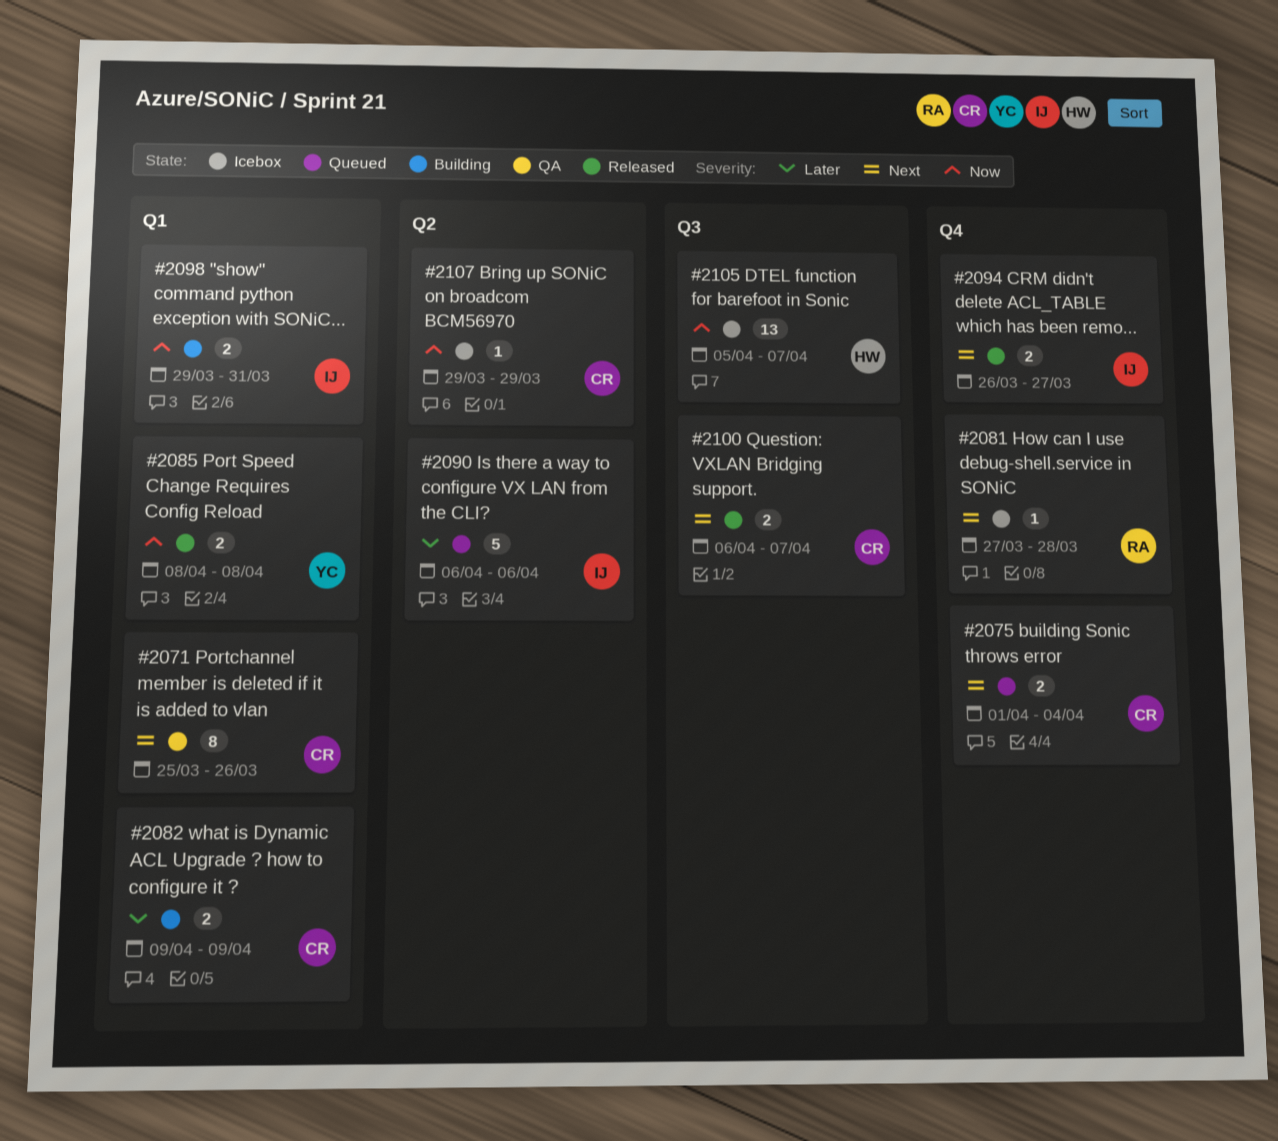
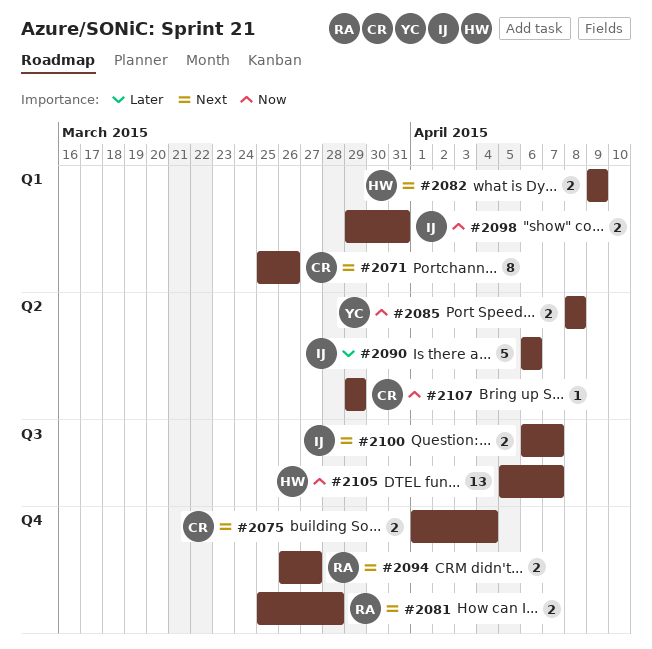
#2081, estimate: 1 -> 2
#2081, start: Mar 27 -> Mar 25
#2082, owner: CR -> HW
#2082, priority: Later -> Next
#2085, label: Q1 -> Q2
#2094, owner: IJ -> RA
#2100, owner: CR -> IJ

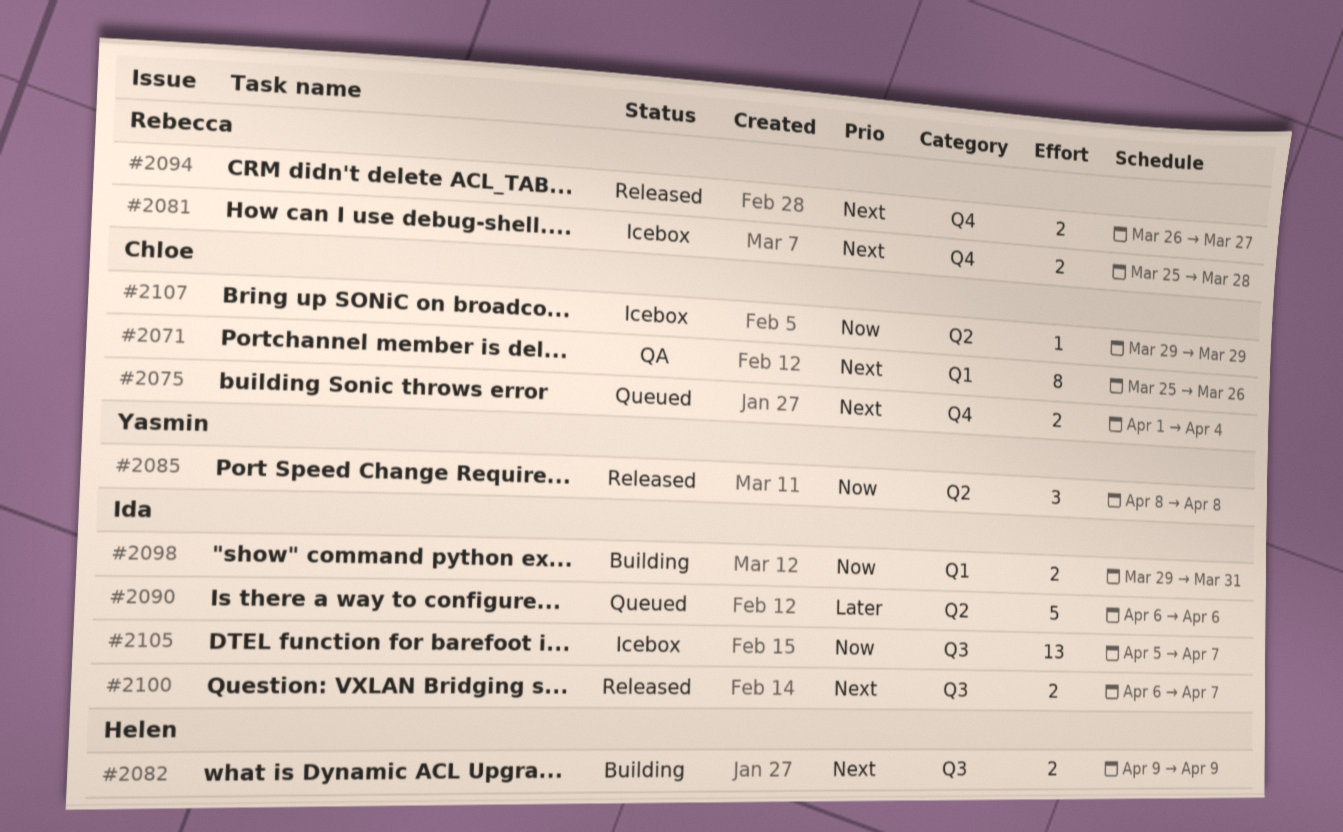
#2082, label: Q1 -> Q3
#2085, estimate: 2 -> 3
#2105, owner: Helen -> Ida

